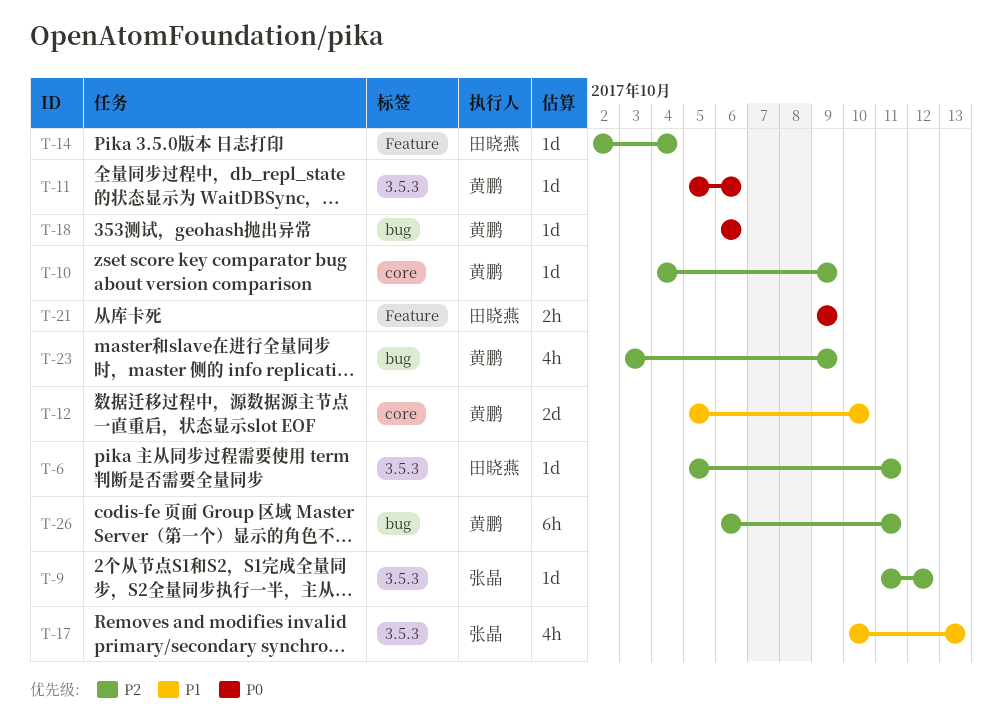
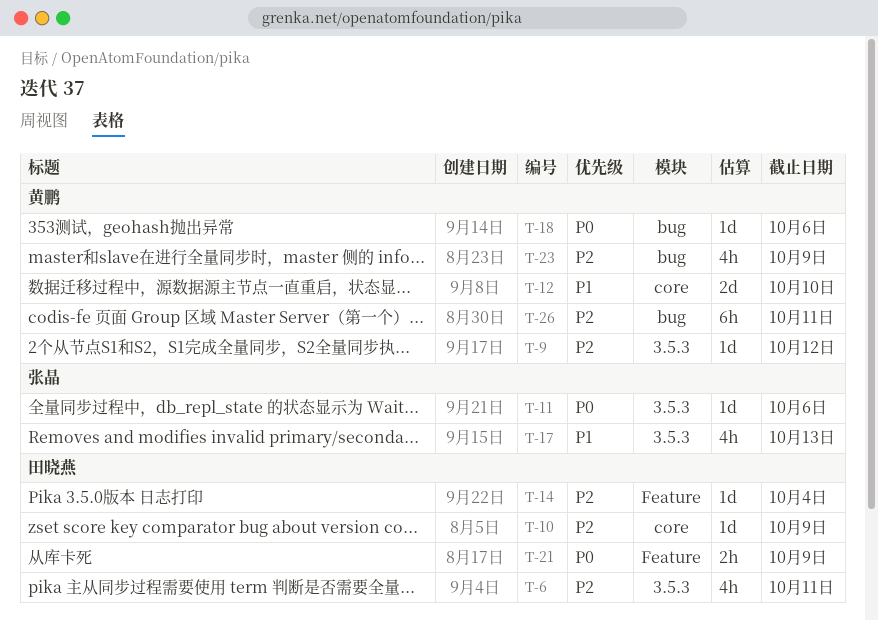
T-6, estimate: 1d -> 4h
T-9, owner: 张晶 -> 黄鹏
T-10, owner: 黄鹏 -> 田晓燕
T-11, owner: 黄鹏 -> 张晶

